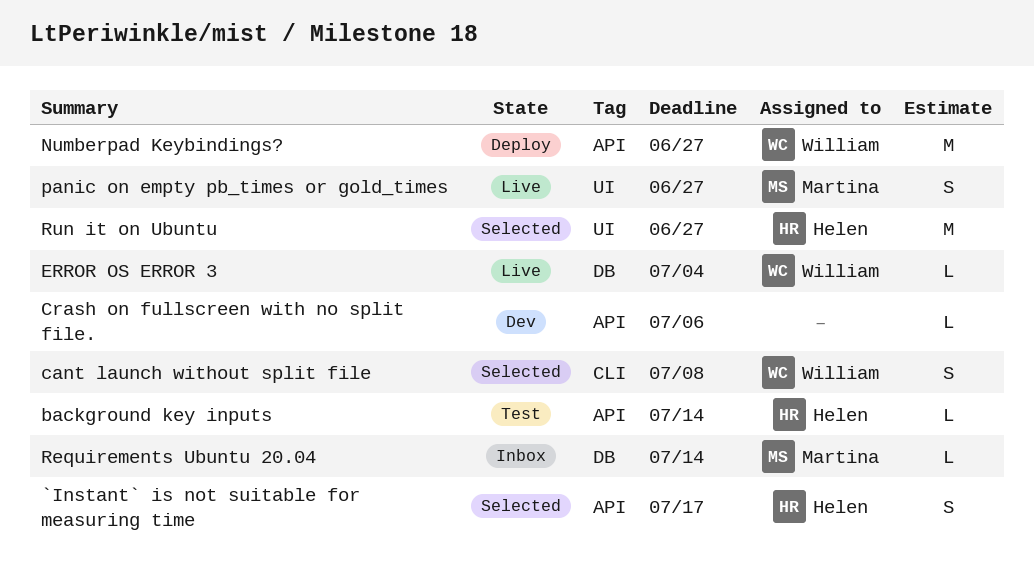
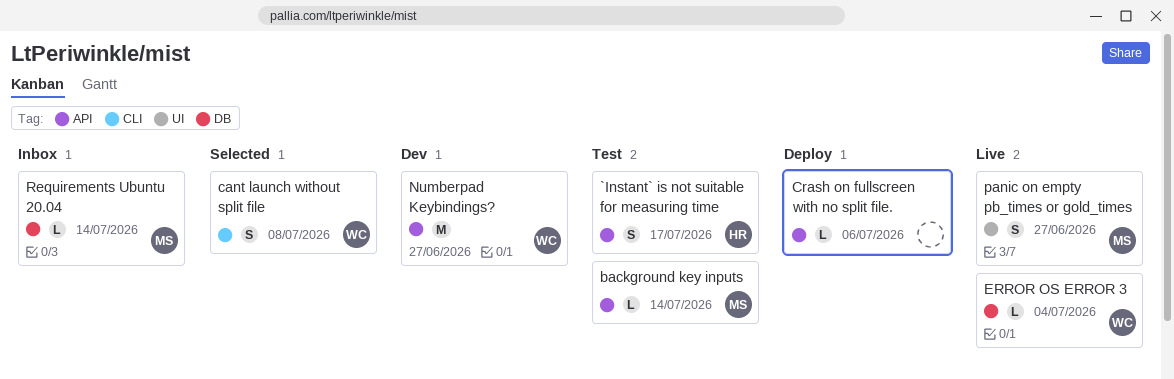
`Instant` is not suitable for measuring time, status: Selected -> Test
background key inputs, owner: Helen -> Martina
Crash on fullscreen with no split file., status: Dev -> Deploy
Numberpad Keybindings?, status: Deploy -> Dev
Run it on Ubuntu: present -> none

